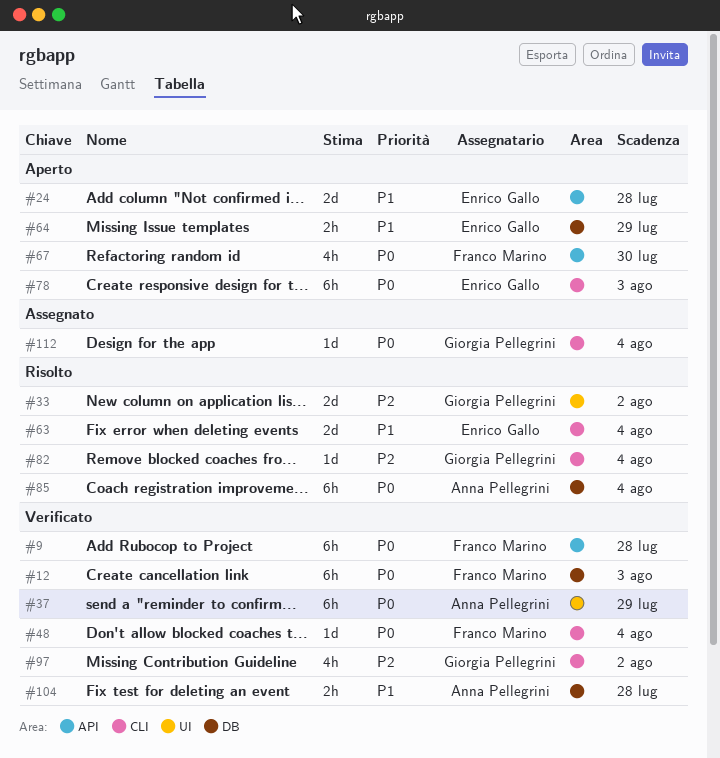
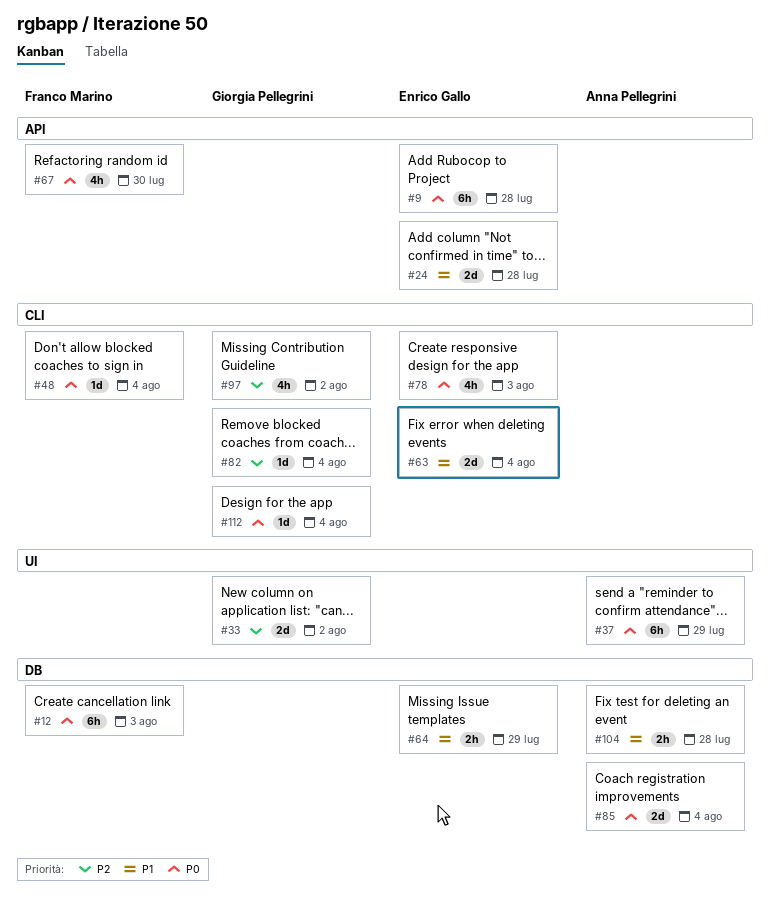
#9, owner: Franco Marino -> Enrico Gallo
#78, estimate: 6h -> 4h
#85, estimate: 6h -> 2d

